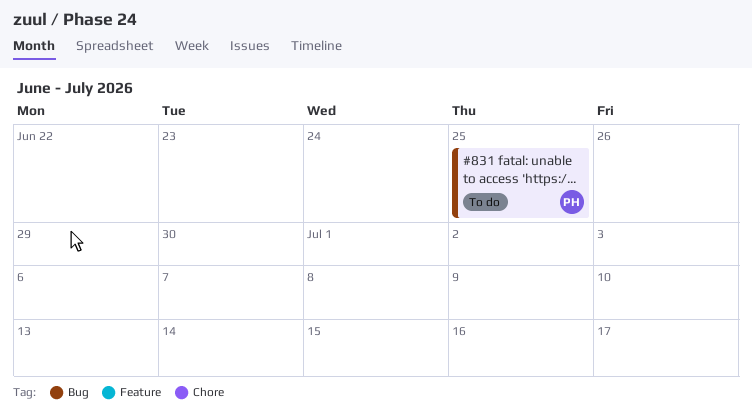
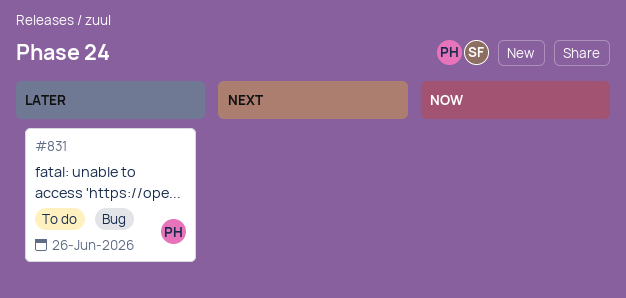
#831, due: Jun 25 -> Jun 26

